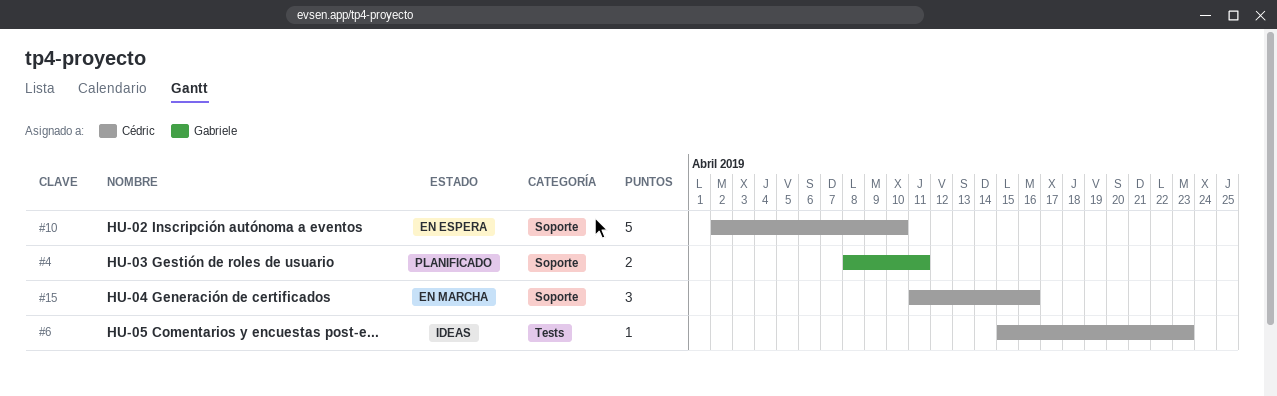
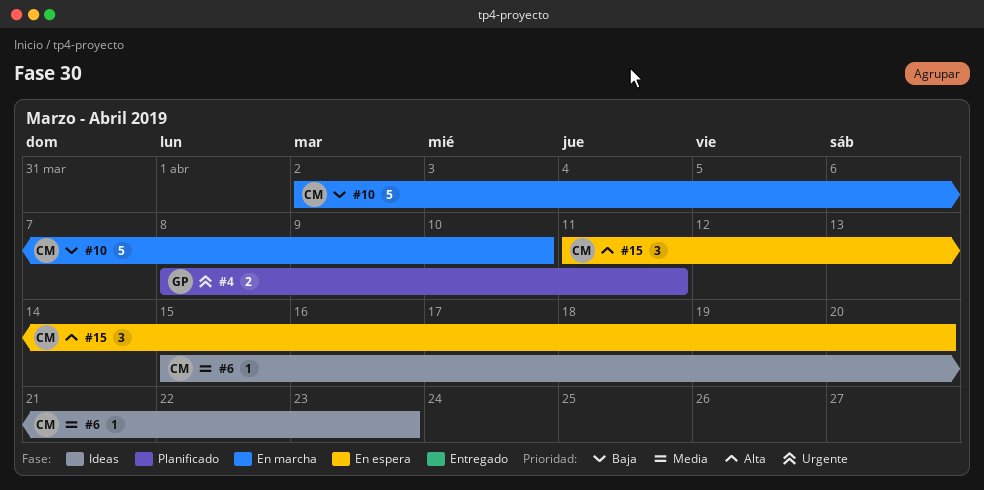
#10, status: En espera -> En marcha
#15, status: En marcha -> En espera
#15, due: Apr 16 -> Apr 20

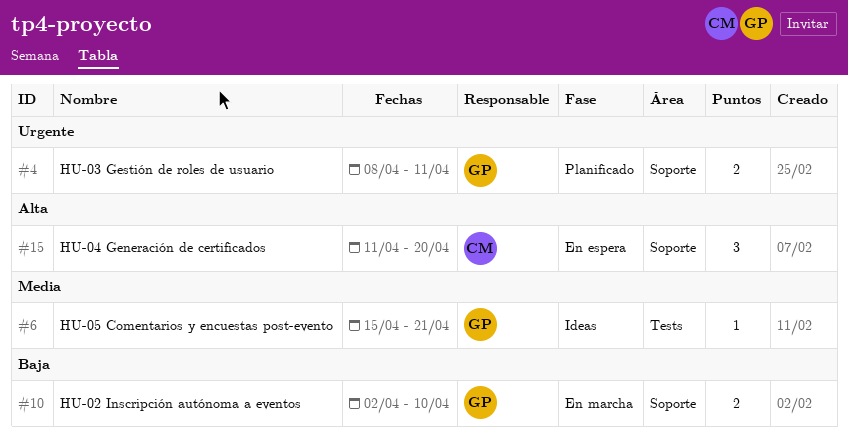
#6, owner: CM -> GP
#6, due: Apr 23 -> Apr 21
#10, owner: CM -> GP
#10, estimate: 5 -> 2

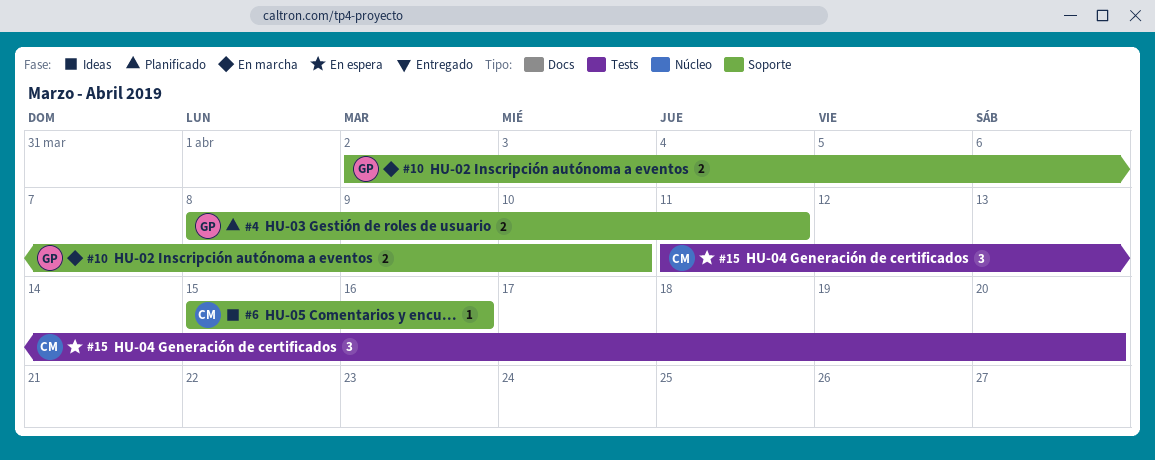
#6, owner: GP -> CM
#6, label: Tests -> Soporte
#6, due: Apr 21 -> Apr 16
#15, label: Soporte -> Tests

